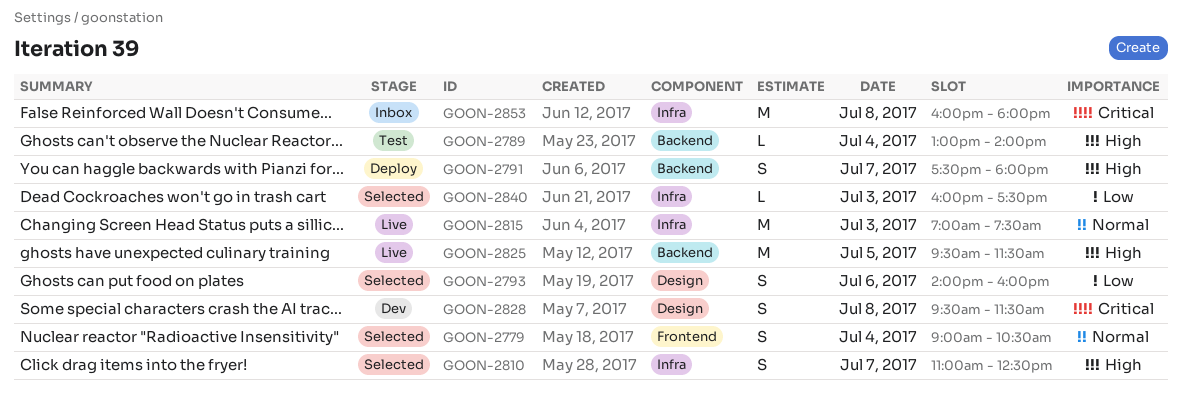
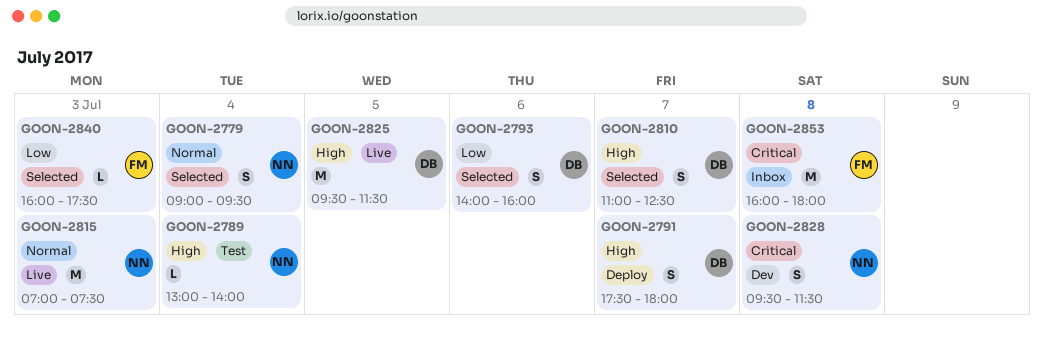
GOON-2779, ends: 10:30 -> 09:30

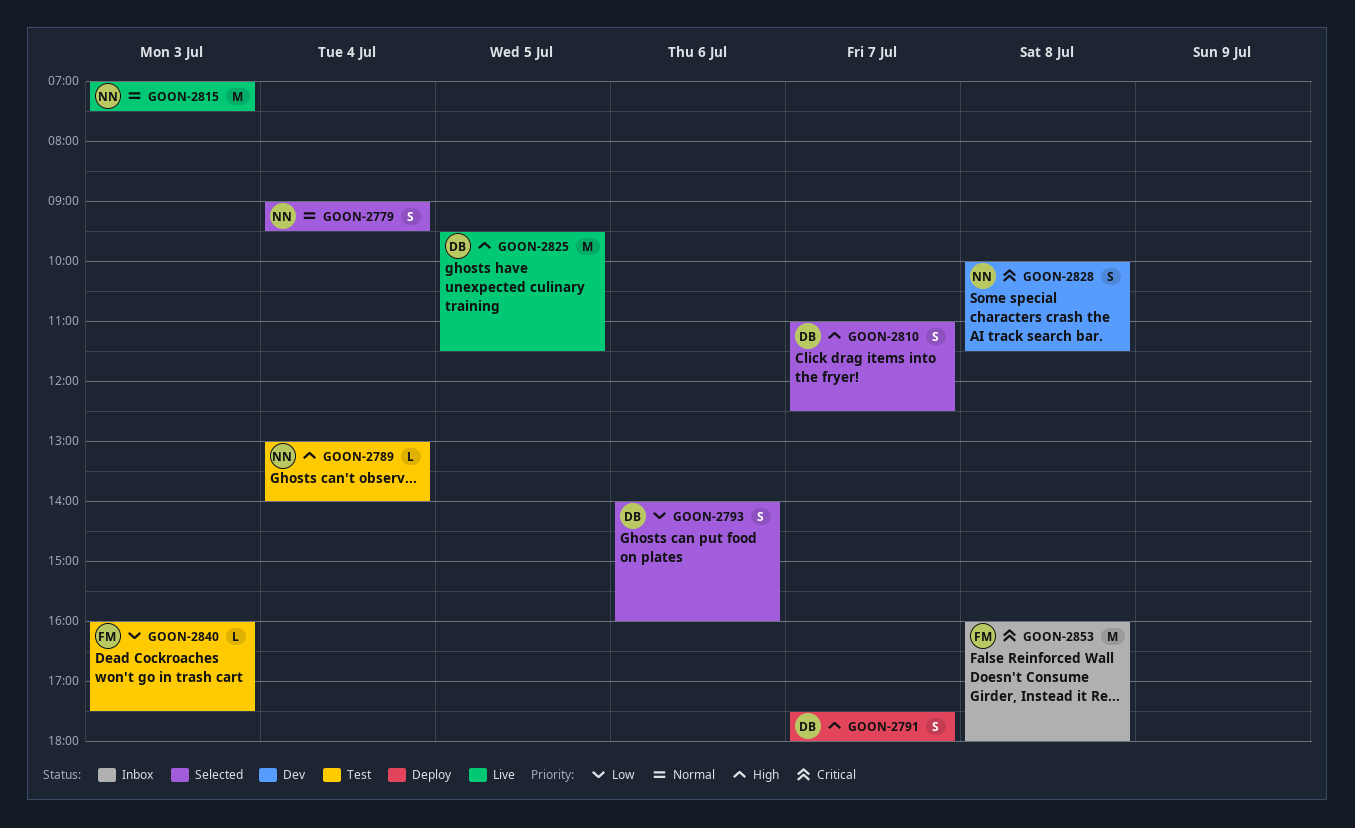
GOON-2828, begins: 09:30 -> 10:00
GOON-2840, status: Selected -> Test

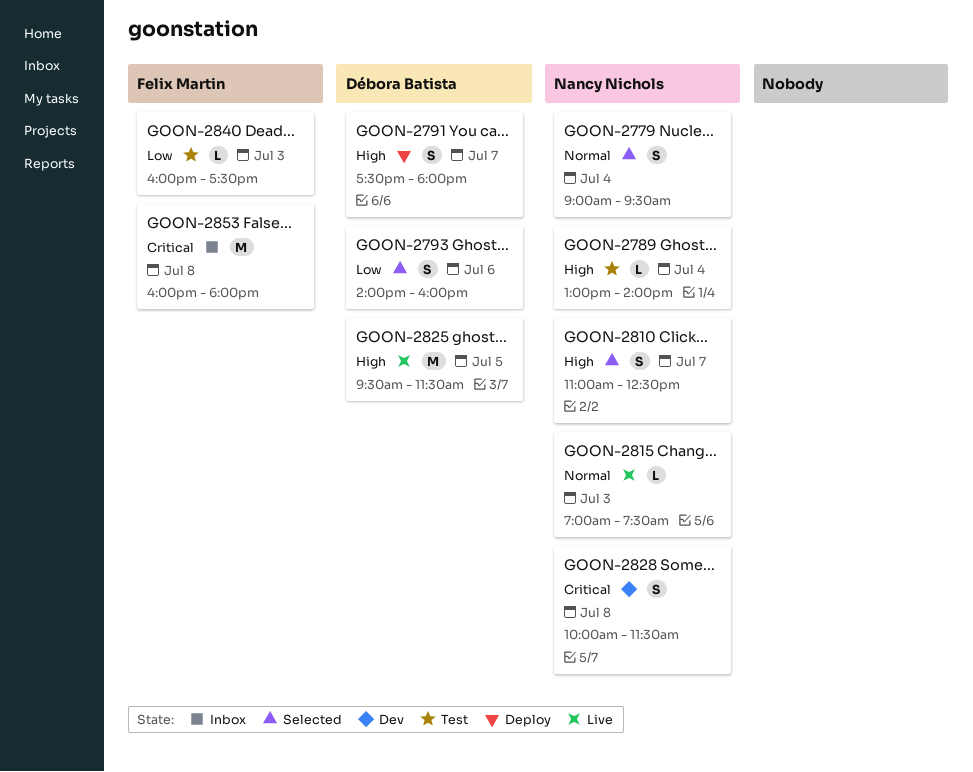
GOON-2810, owner: Débora Batista -> Nancy Nichols
GOON-2815, estimate: M -> L

